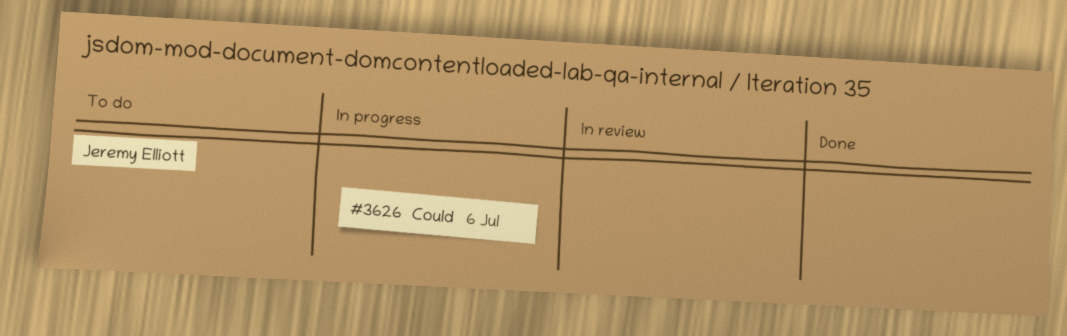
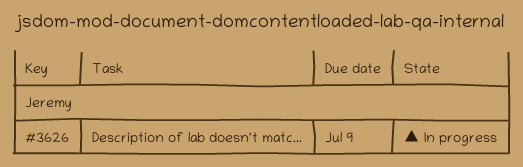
#3626, due: Jul 6 -> Jul 9

